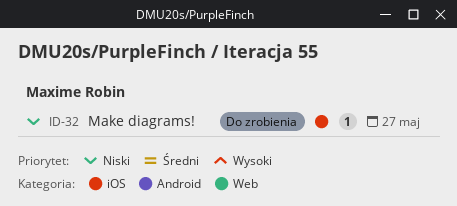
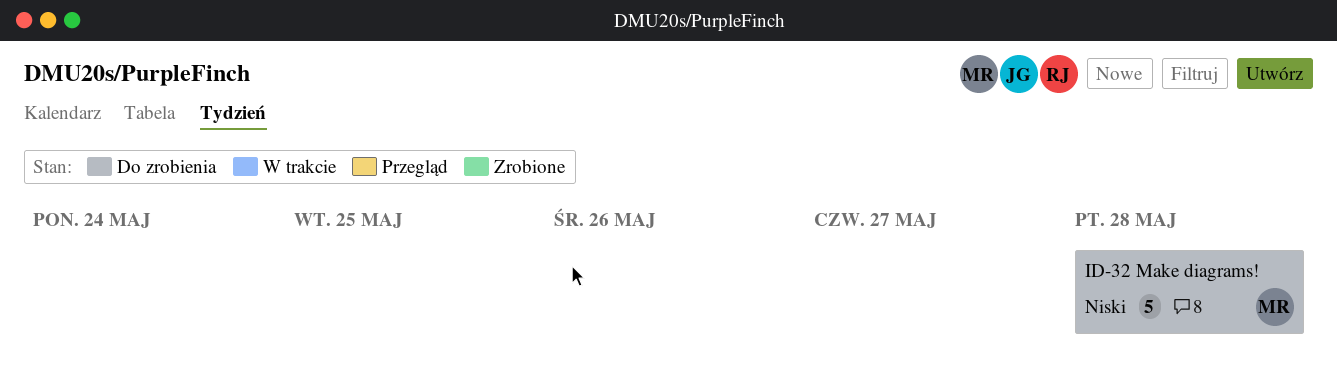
ID-32, estimate: 1 -> 5
ID-32, due: May 27 -> May 28

